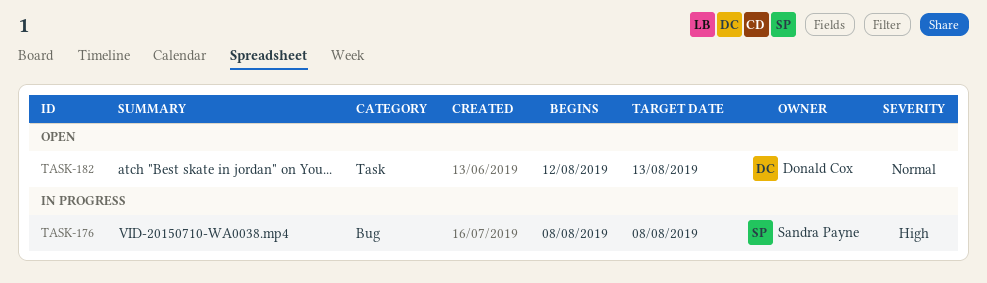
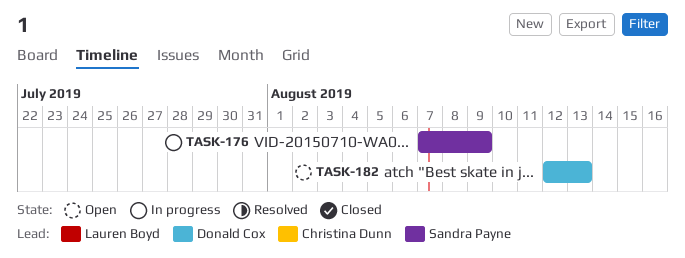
TASK-176, start: Aug 8 -> Aug 7
TASK-176, due: Aug 8 -> Aug 9

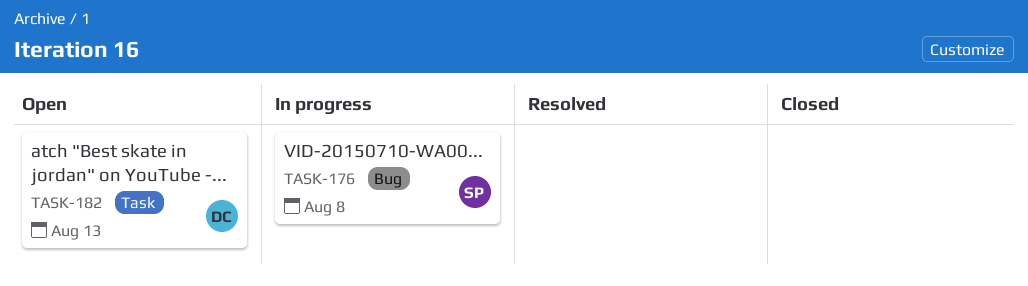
TASK-176, due: Aug 9 -> Aug 8

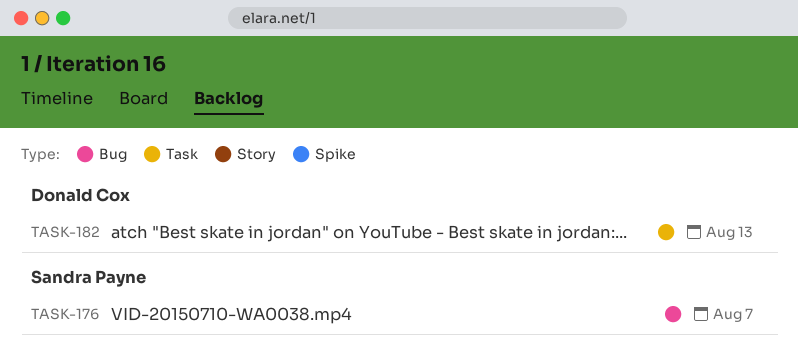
TASK-176, due: Aug 8 -> Aug 7

